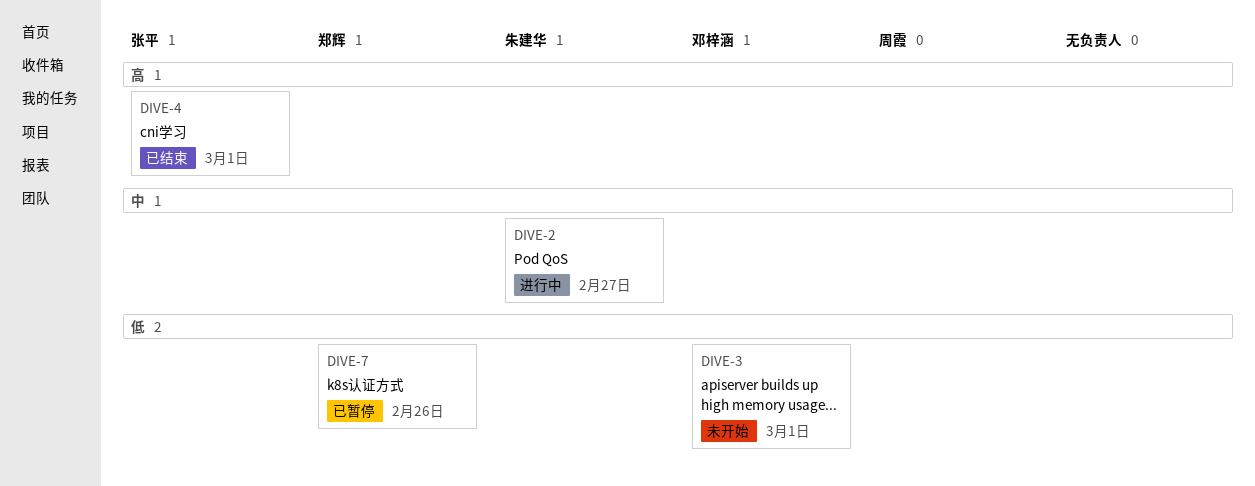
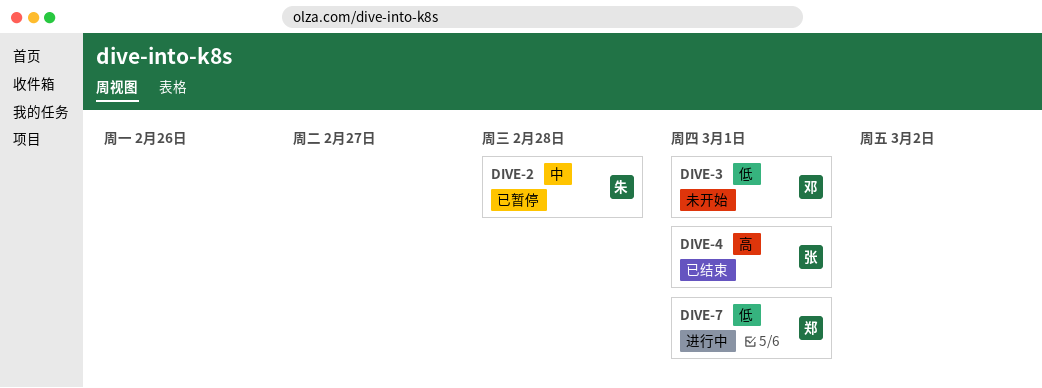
DIVE-2, status: 进行中 -> 已暂停
DIVE-2, due: Feb 27 -> Feb 28
DIVE-7, status: 已暂停 -> 进行中
DIVE-7, due: Feb 26 -> Mar 1

